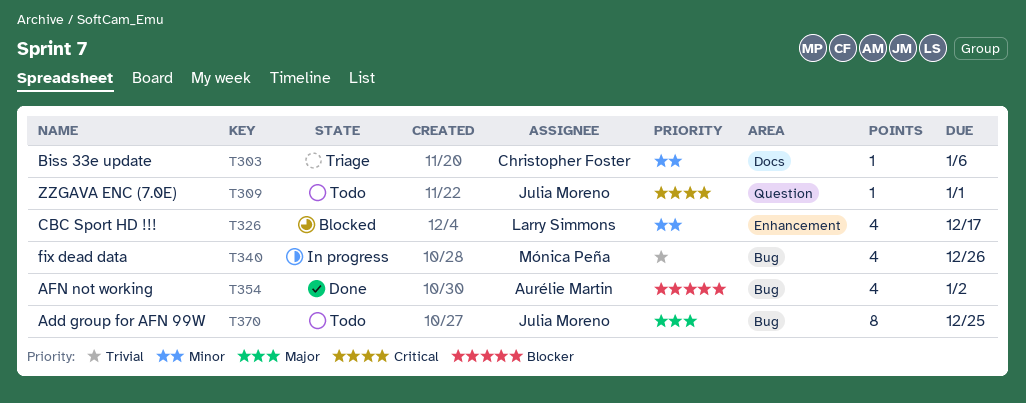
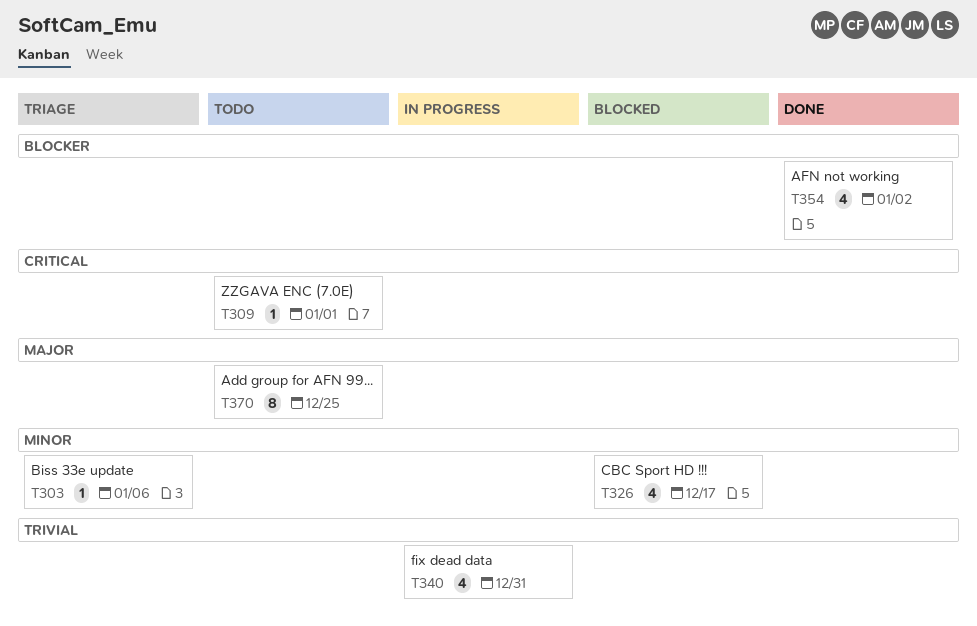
T340, due: Dec 26 -> Dec 31

